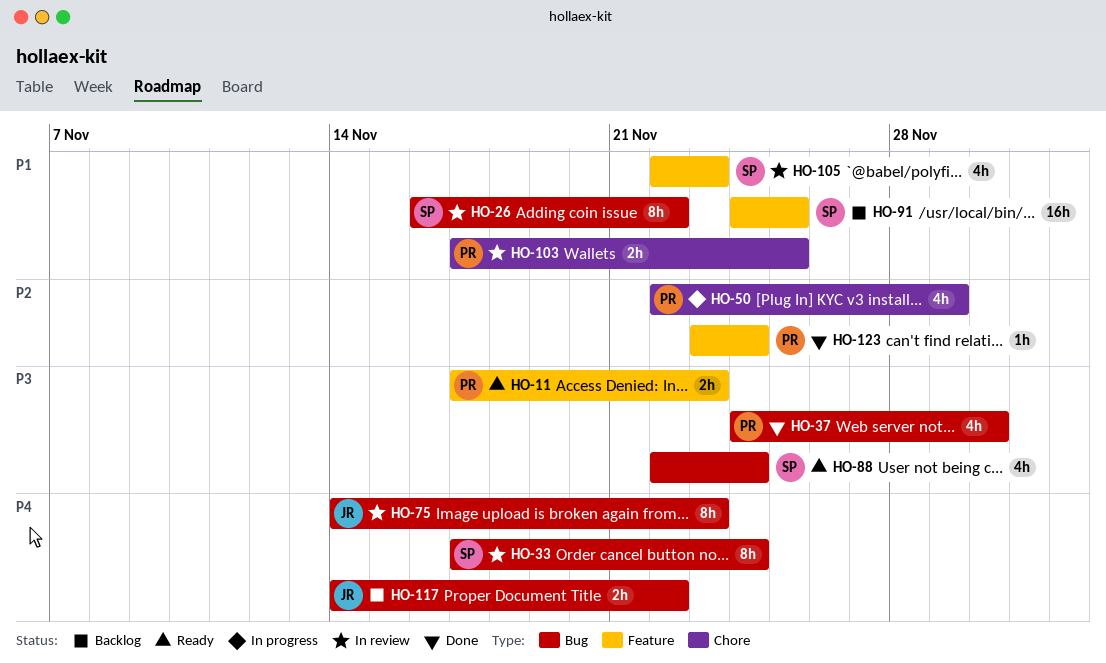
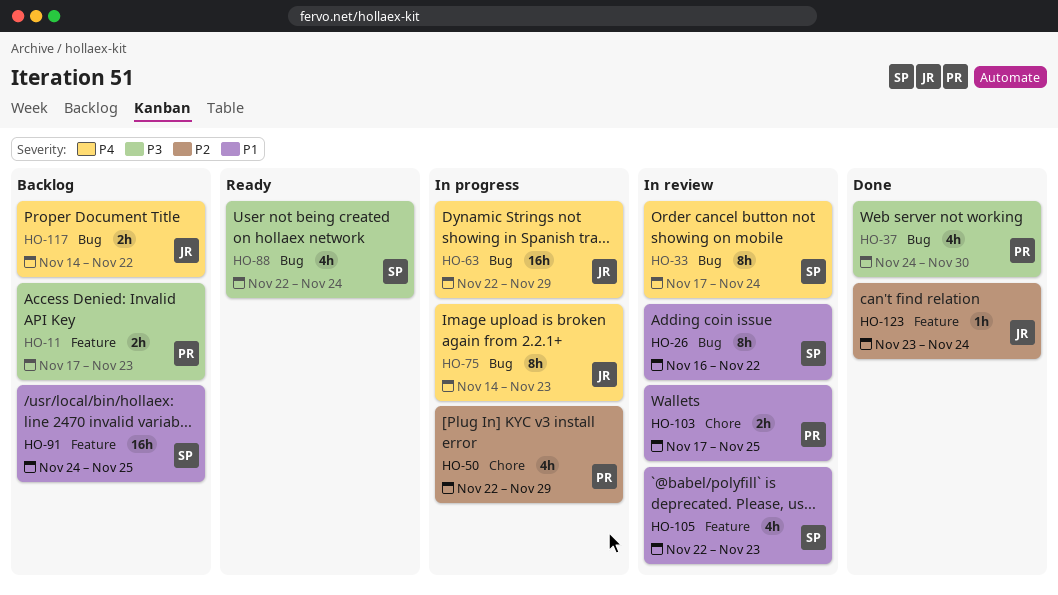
HO-11, status: Ready -> Backlog
HO-63: none -> present
HO-75, status: In review -> In progress
HO-123, owner: PR -> JR

